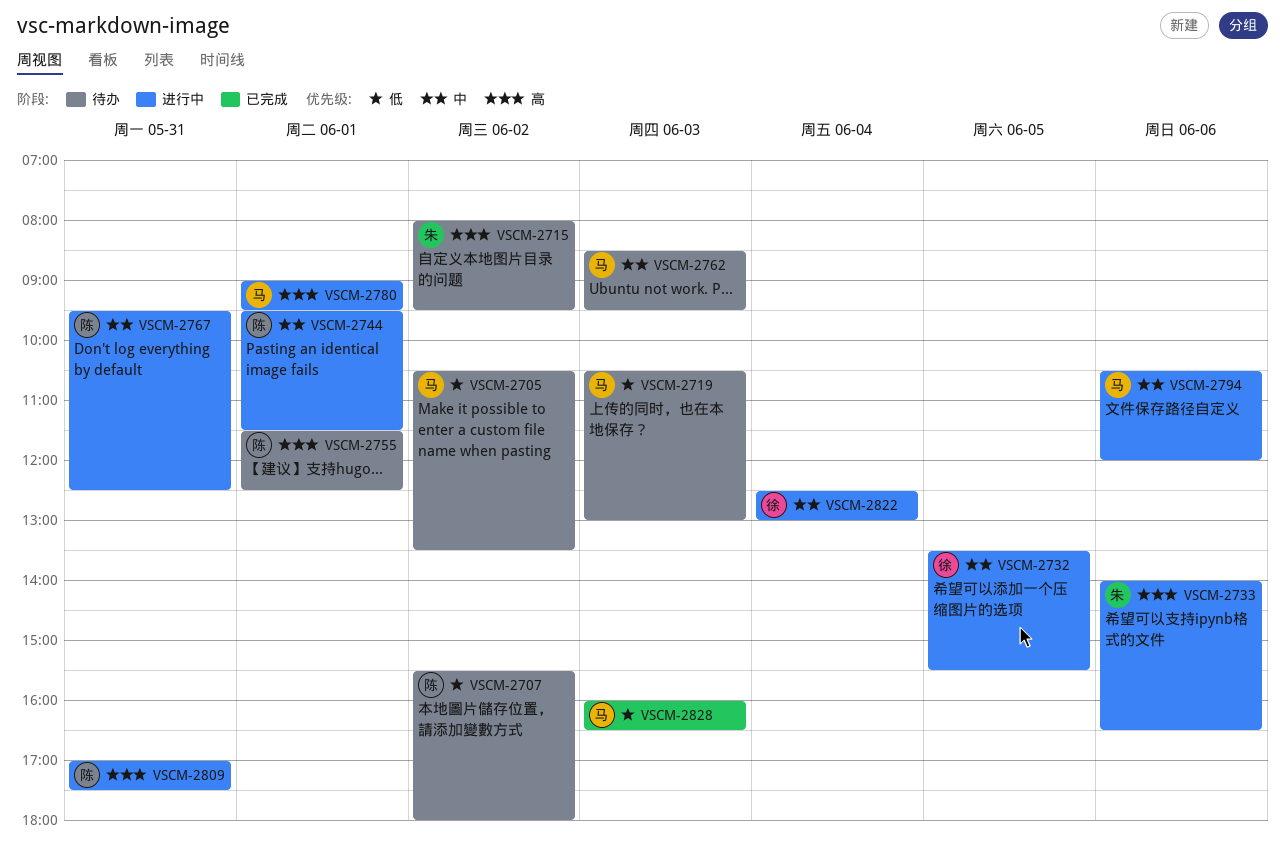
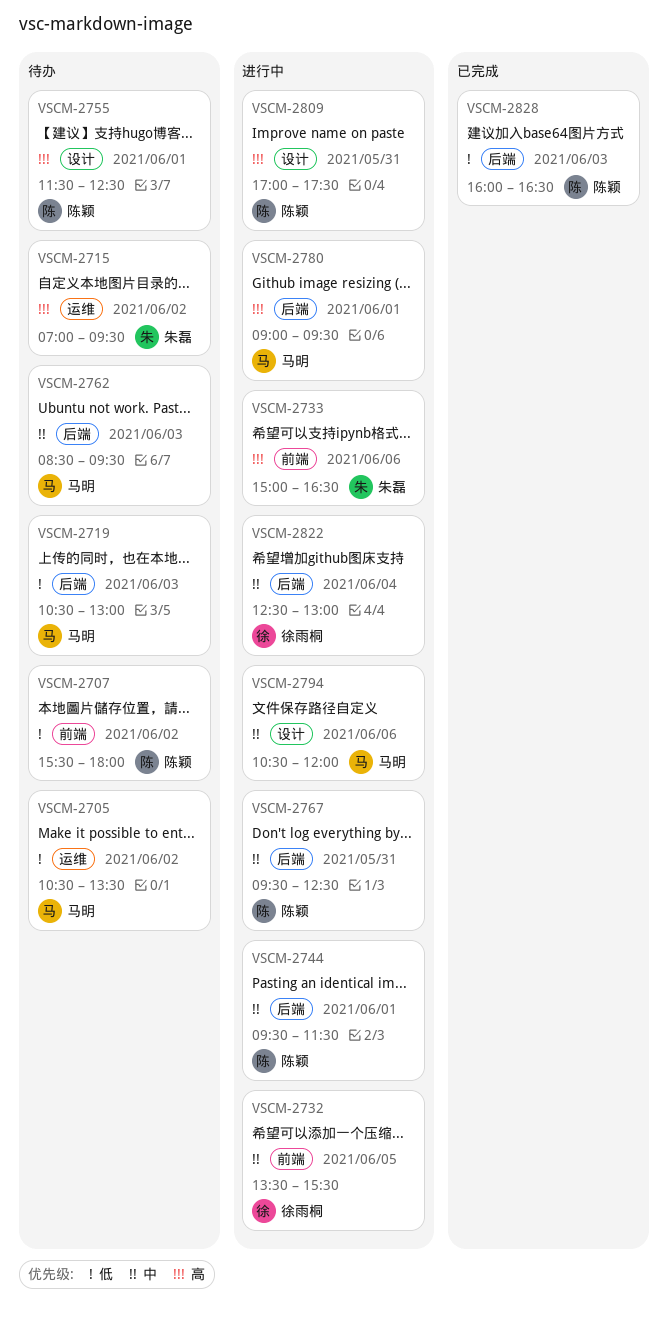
VSCM-2715, begins: 08:00 -> 07:00
VSCM-2733, begins: 14:00 -> 15:00
VSCM-2828, owner: 马明 -> 陈颖

